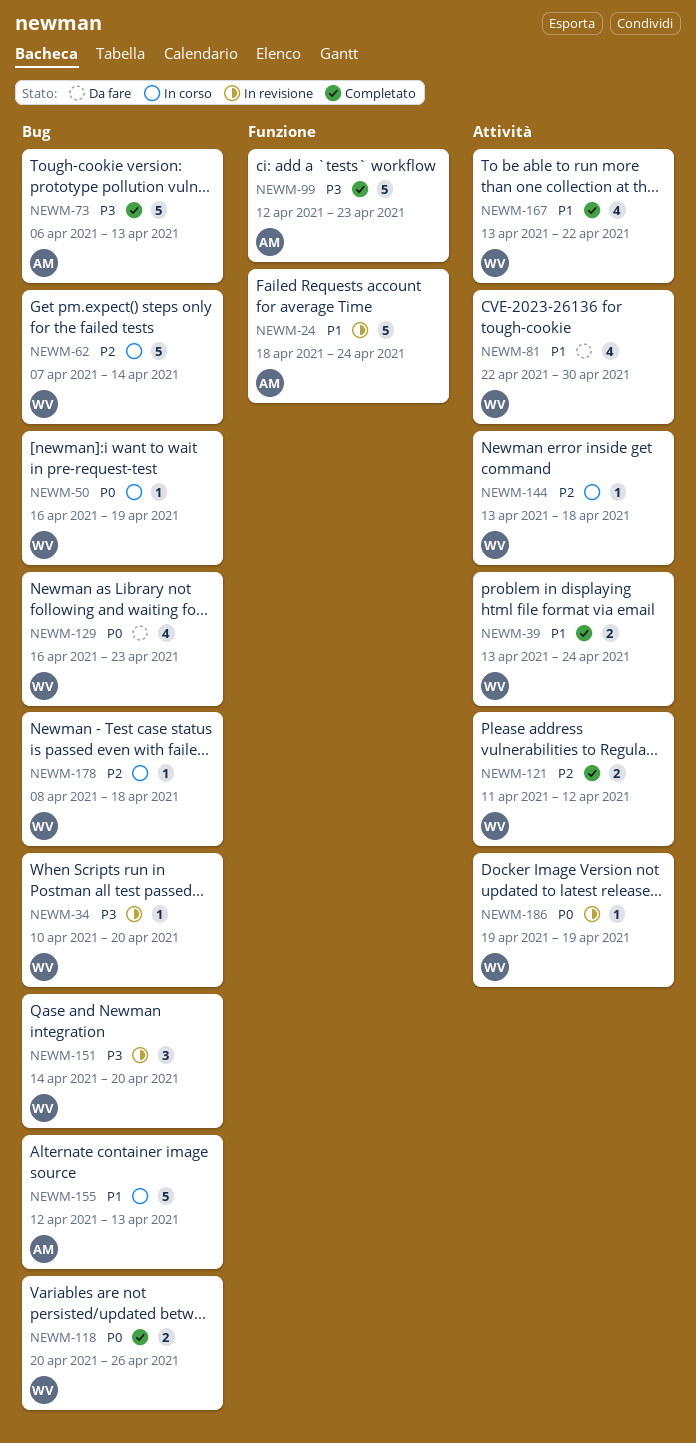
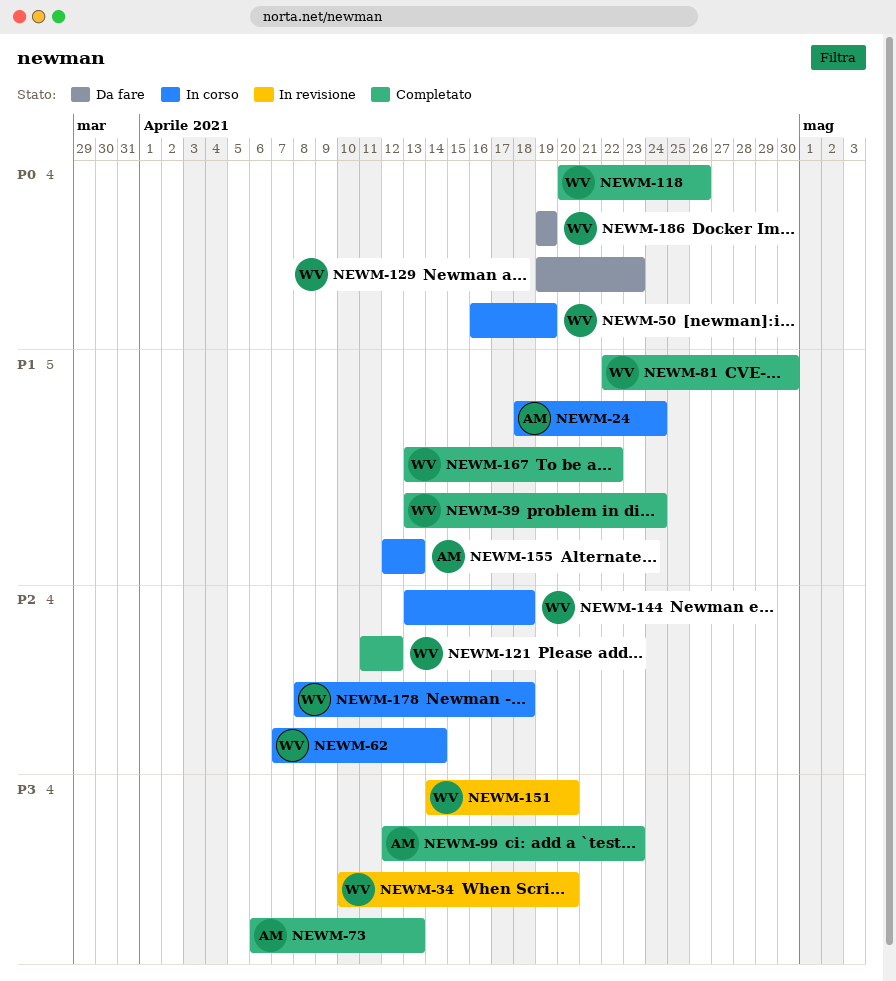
NEWM-24, status: In revisione -> In corso
NEWM-81, status: Da fare -> Completato
NEWM-129, start: Apr 16 -> Apr 19
NEWM-186, status: In revisione -> Da fare

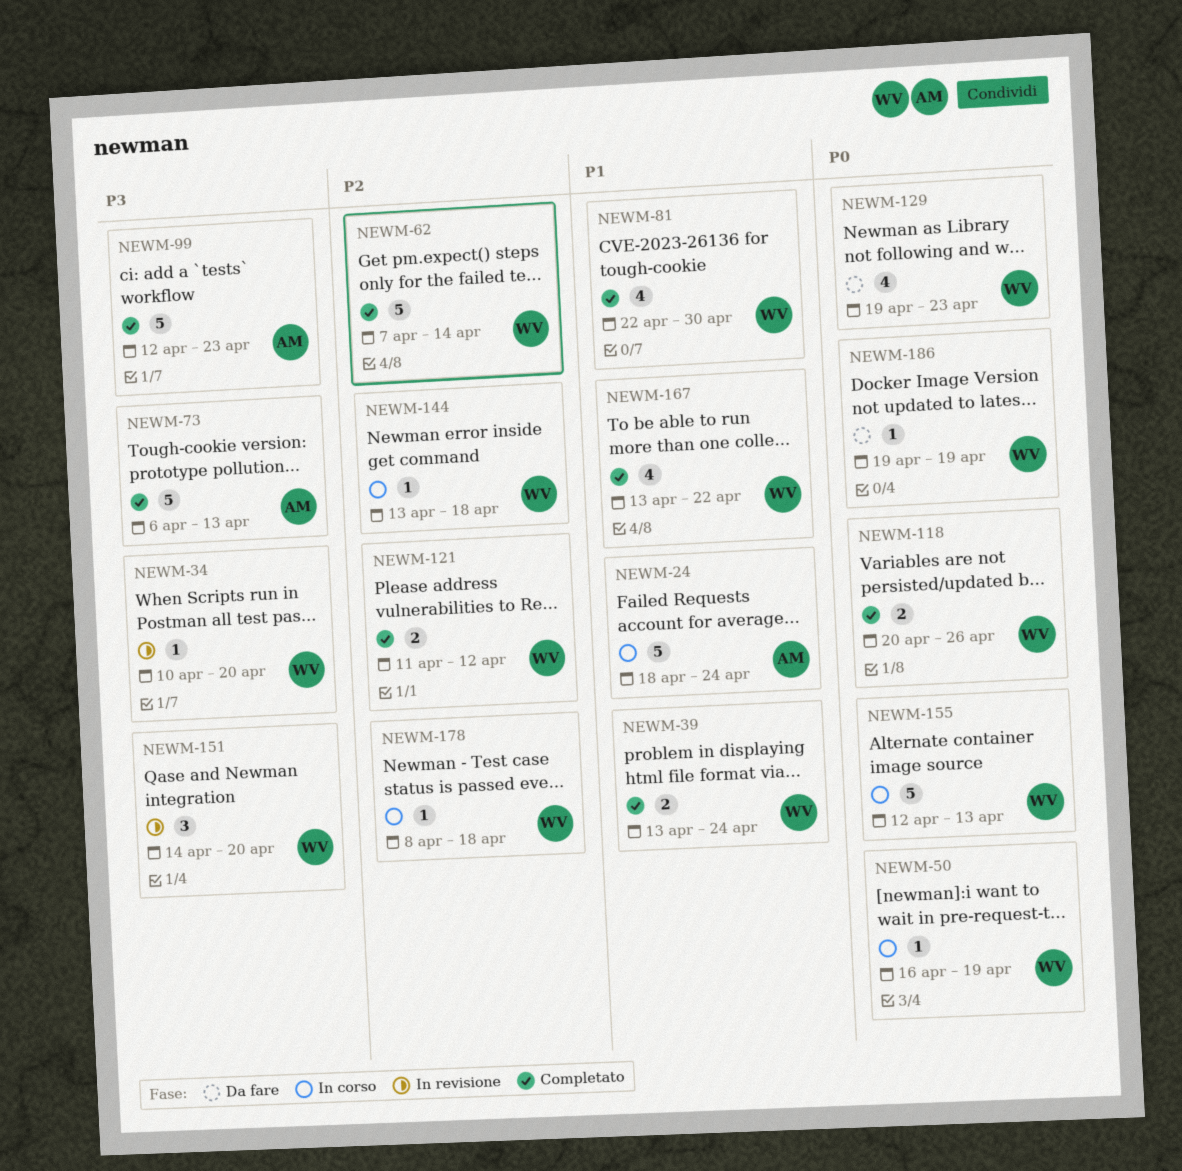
NEWM-62, status: In corso -> Completato
NEWM-155, owner: AM -> WV
NEWM-155, priority: P1 -> P0

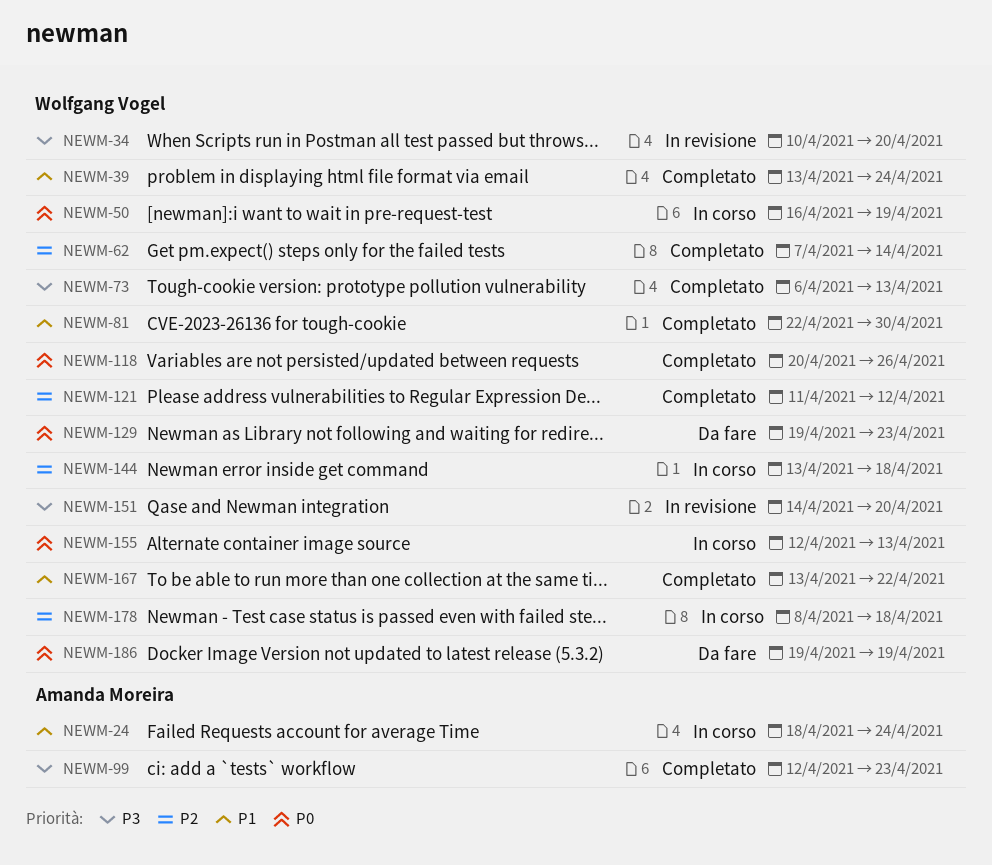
NEWM-73, owner: Amanda Moreira -> Wolfgang Vogel

